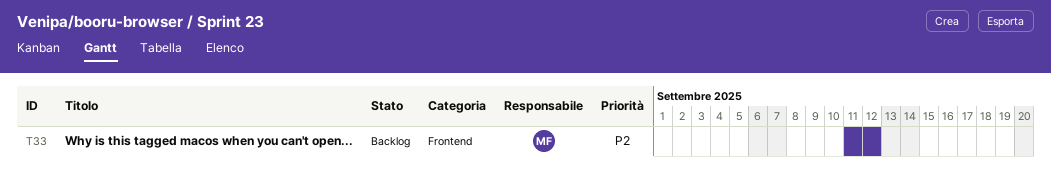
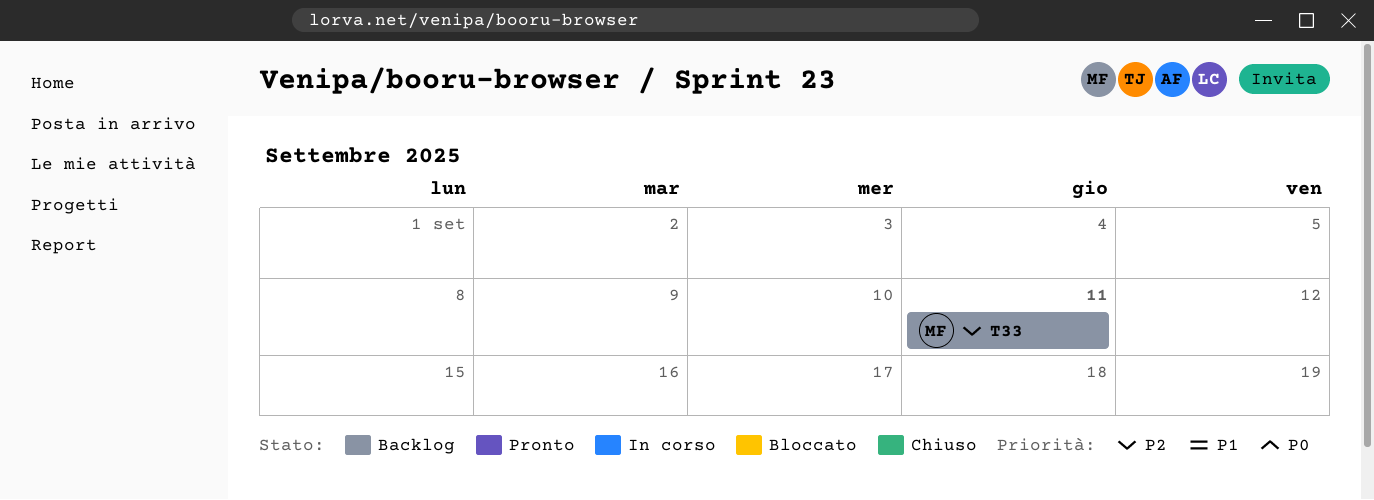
T33, due: Sep 12 -> Sep 11

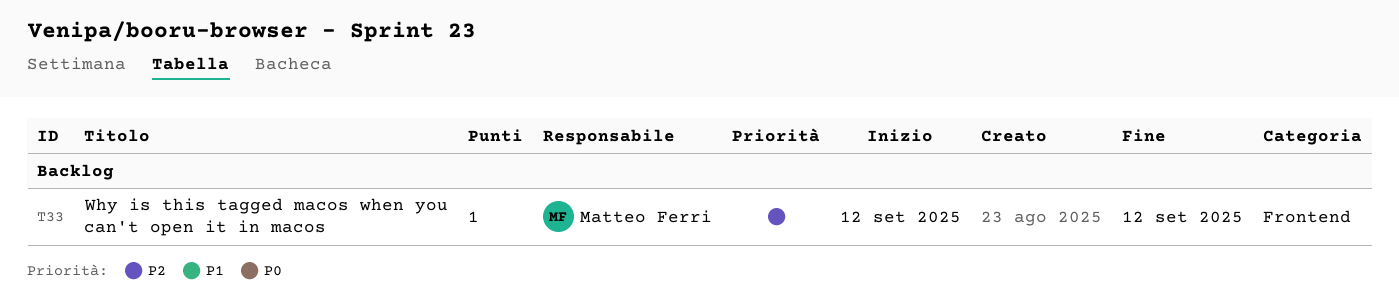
T33, start: Sep 11 -> Sep 12
T33, due: Sep 11 -> Sep 12

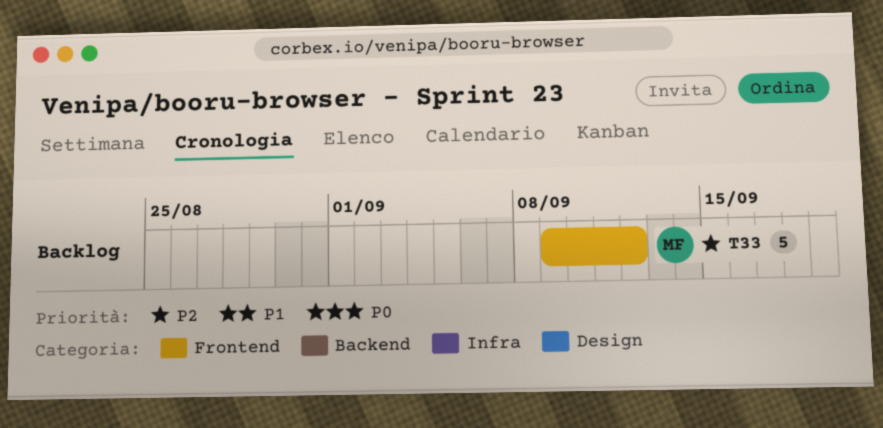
T33, estimate: 1 -> 5
T33, start: Sep 12 -> Sep 9

